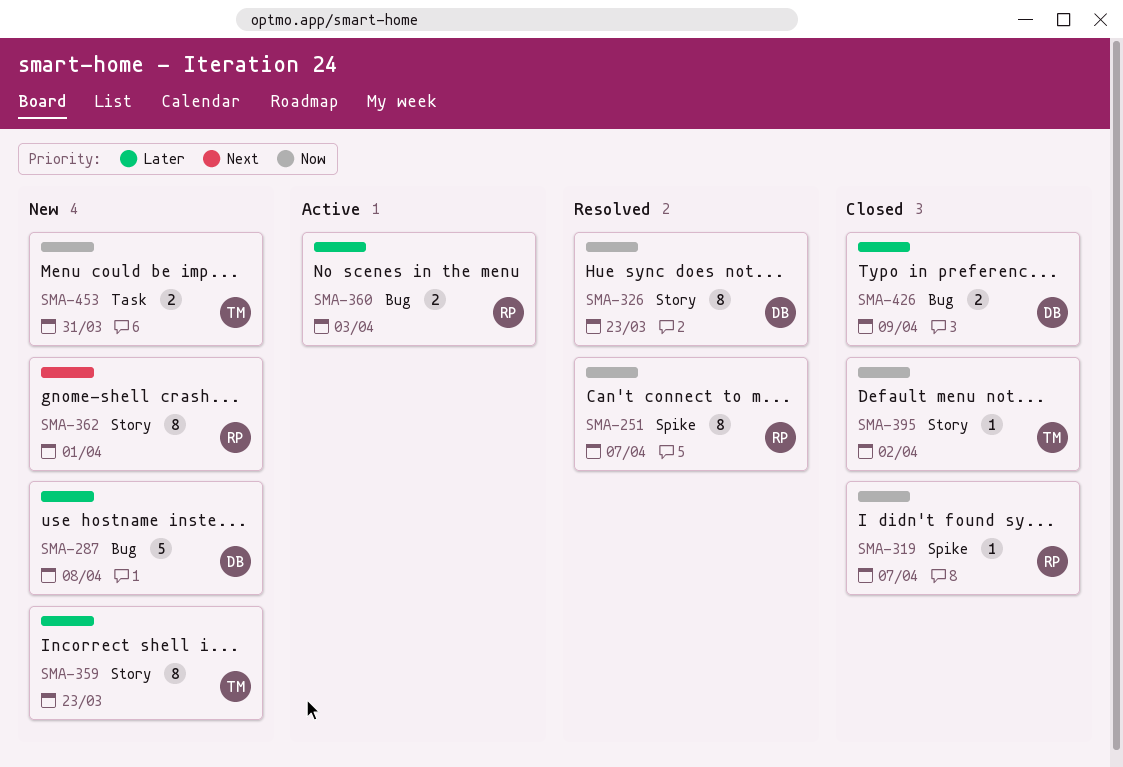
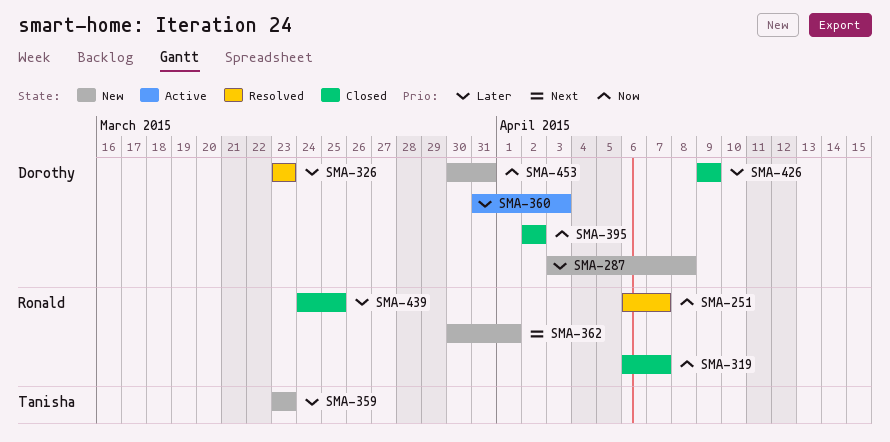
SMA-326, priority: Now -> Later
SMA-360, owner: Ronald -> Dorothy
SMA-395, owner: Tanisha -> Dorothy
SMA-439: none -> present
SMA-453, owner: Tanisha -> Dorothy

